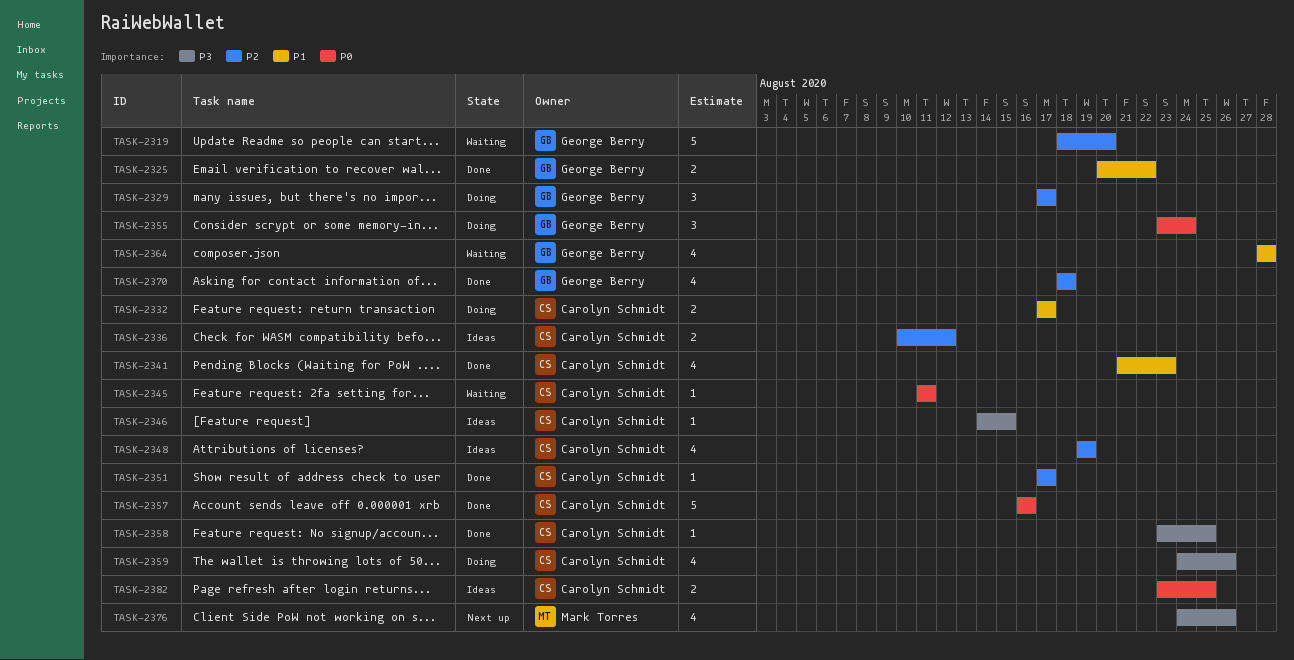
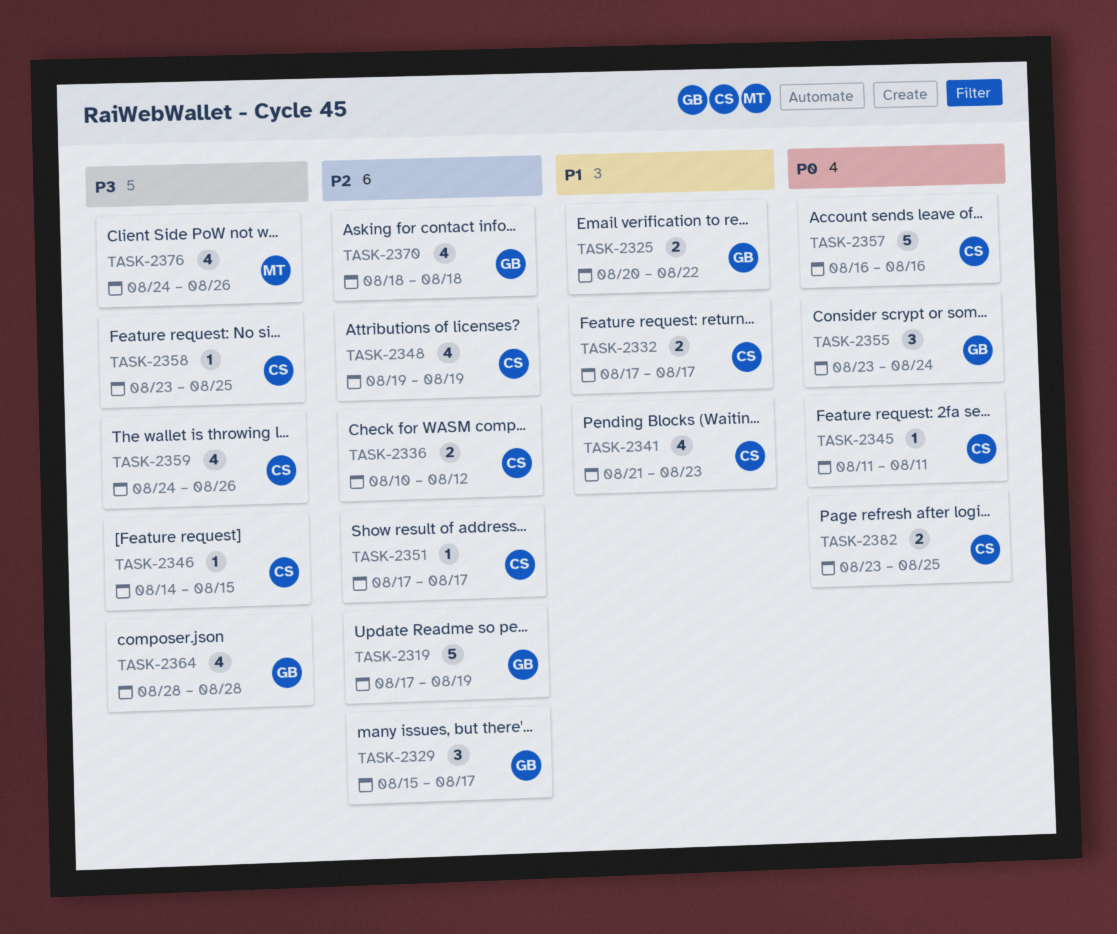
TASK-2319, start: Aug 18 -> Aug 17
TASK-2319, due: Aug 20 -> Aug 19
TASK-2329, start: Aug 17 -> Aug 15
TASK-2364, priority: P1 -> P3

